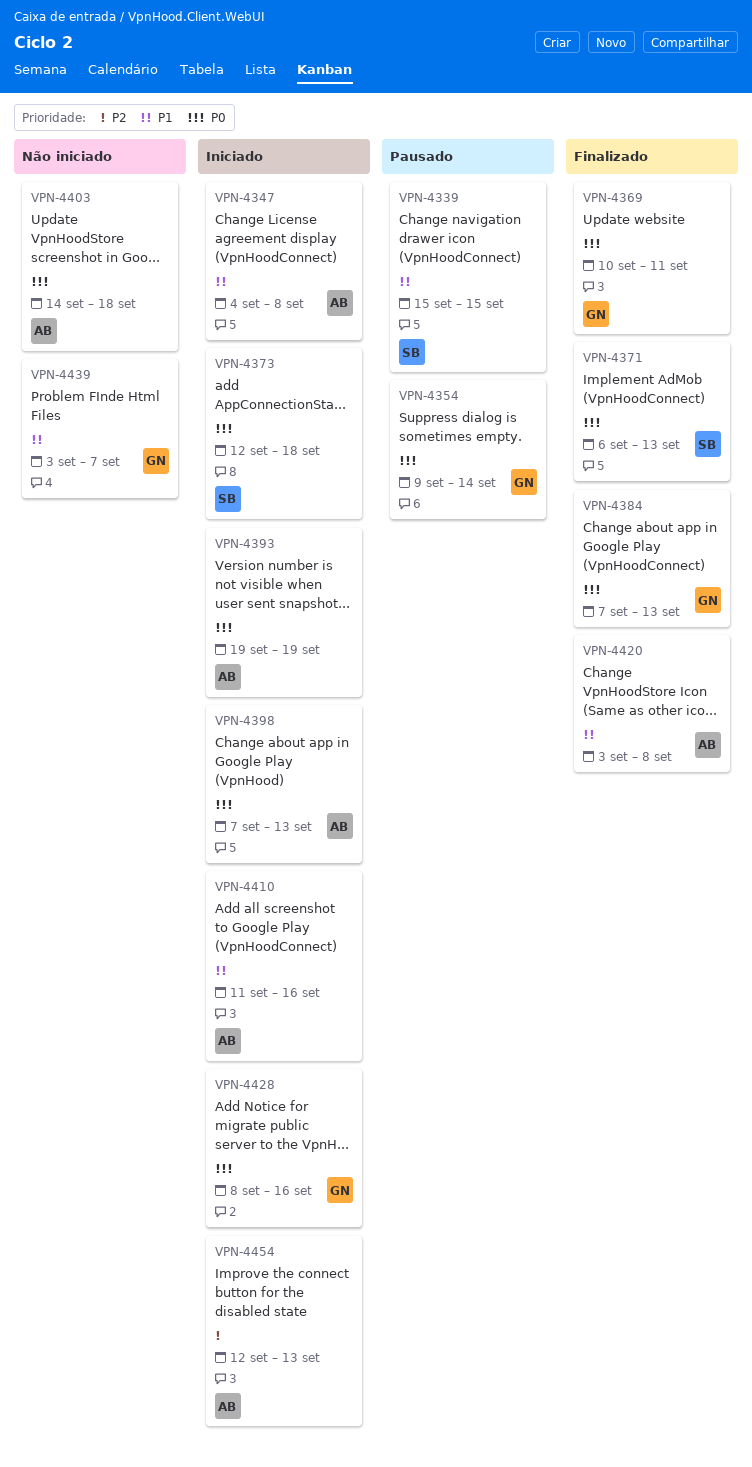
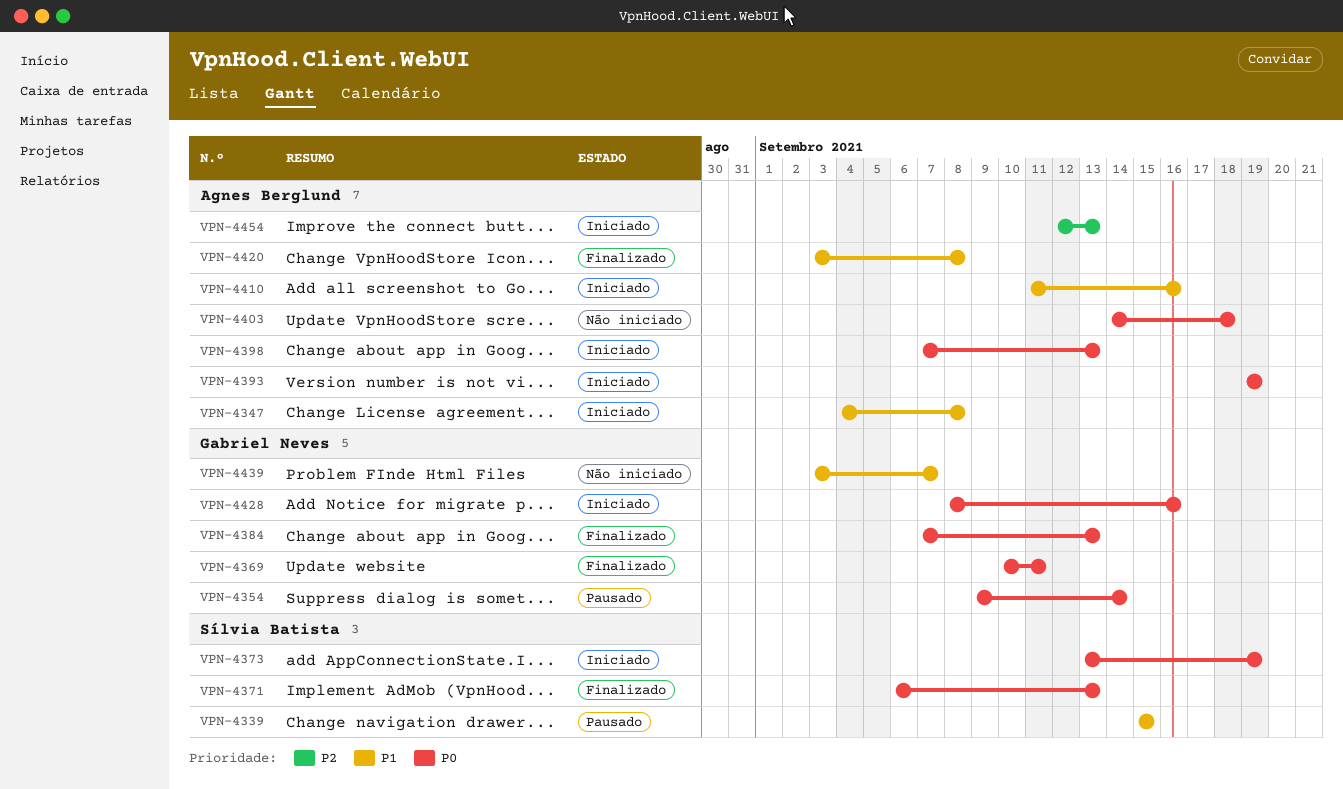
VPN-4373, start: Sep 12 -> Sep 13
VPN-4373, due: Sep 18 -> Sep 19

